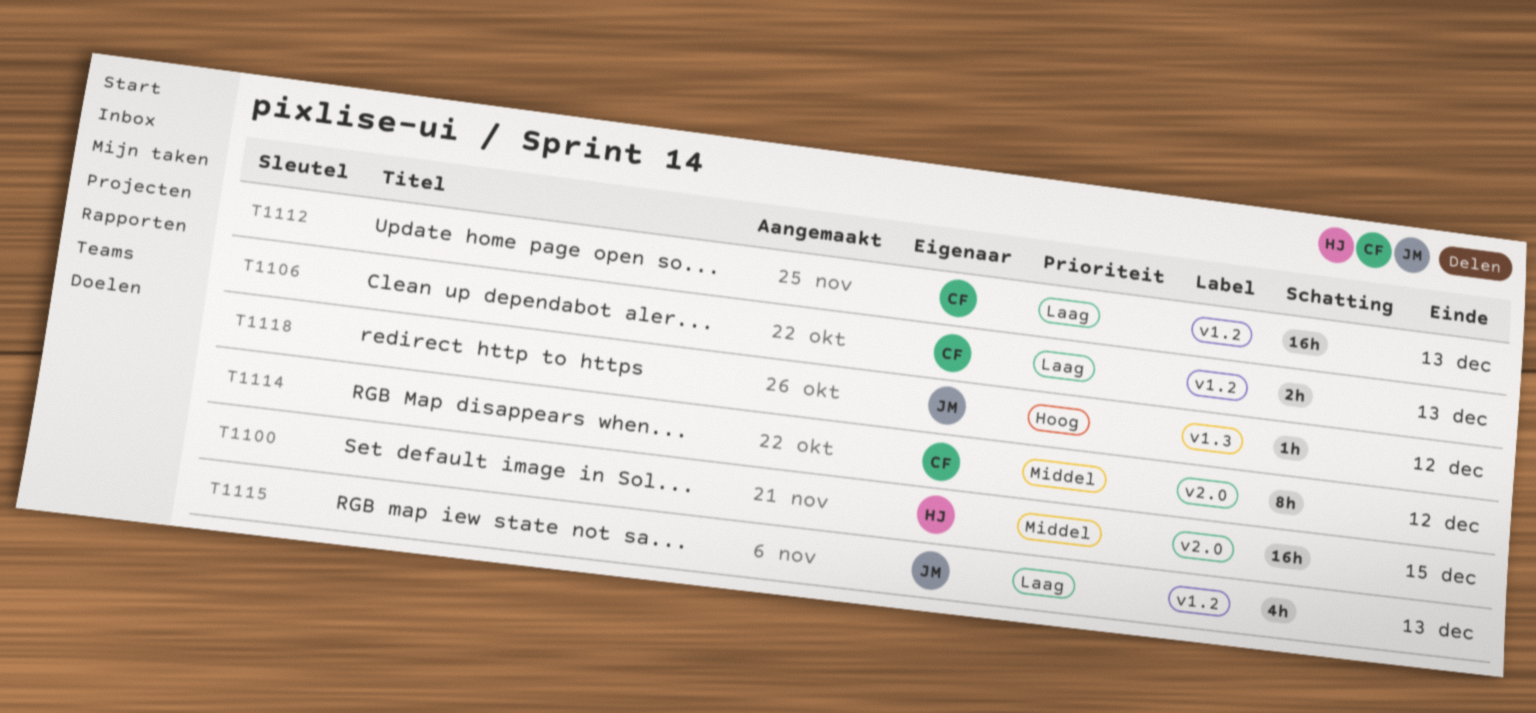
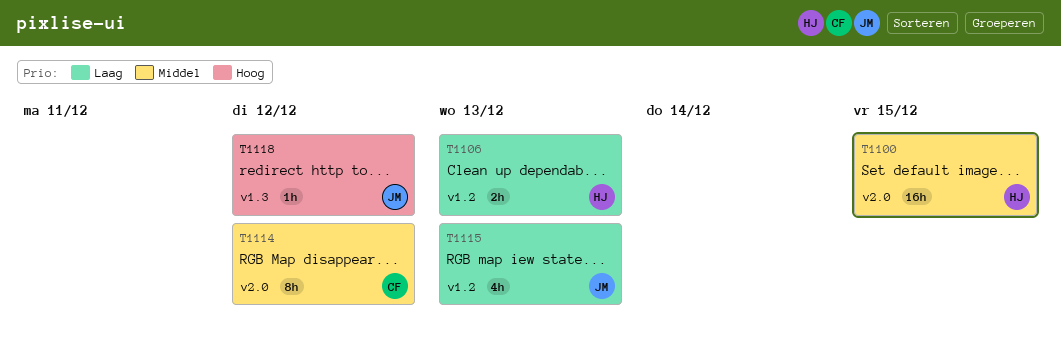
T1106, owner: CF -> HJ
T1112: present -> none

